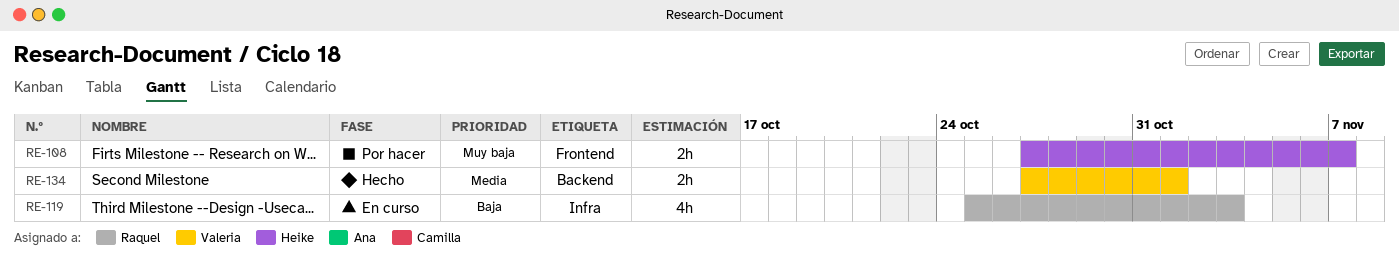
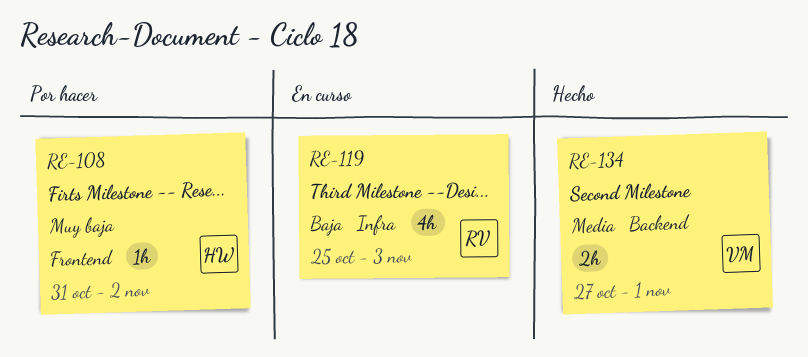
RE-108, estimate: 2h -> 1h
RE-108, start: Oct 27 -> Oct 31
RE-108, due: Nov 7 -> Nov 2

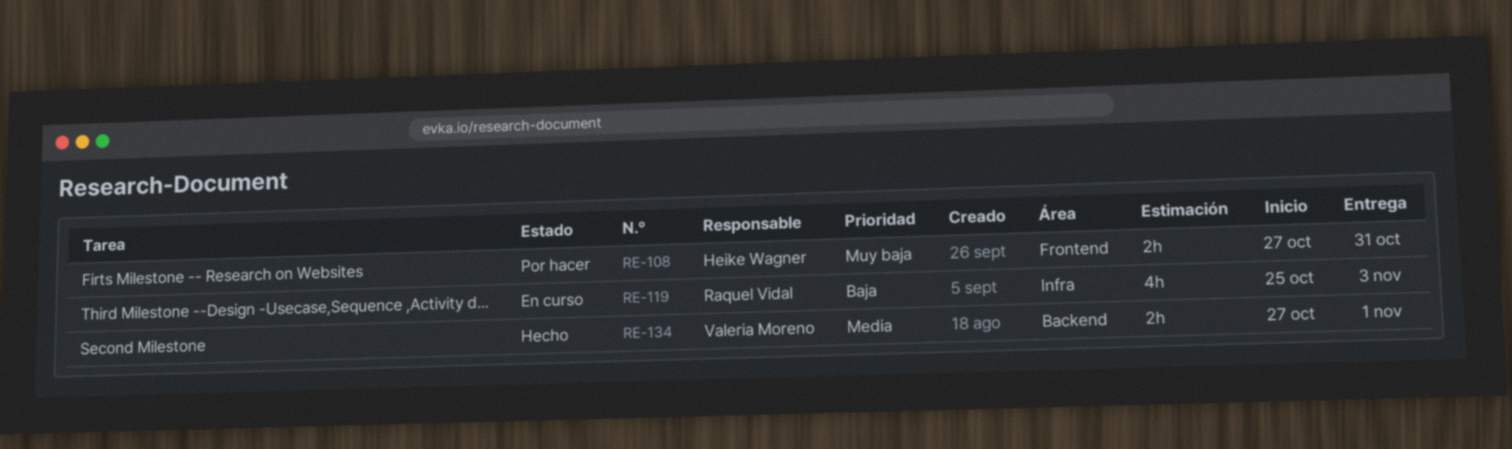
RE-108, estimate: 1h -> 2h
RE-108, start: Oct 31 -> Oct 27
RE-108, due: Nov 2 -> Oct 31

